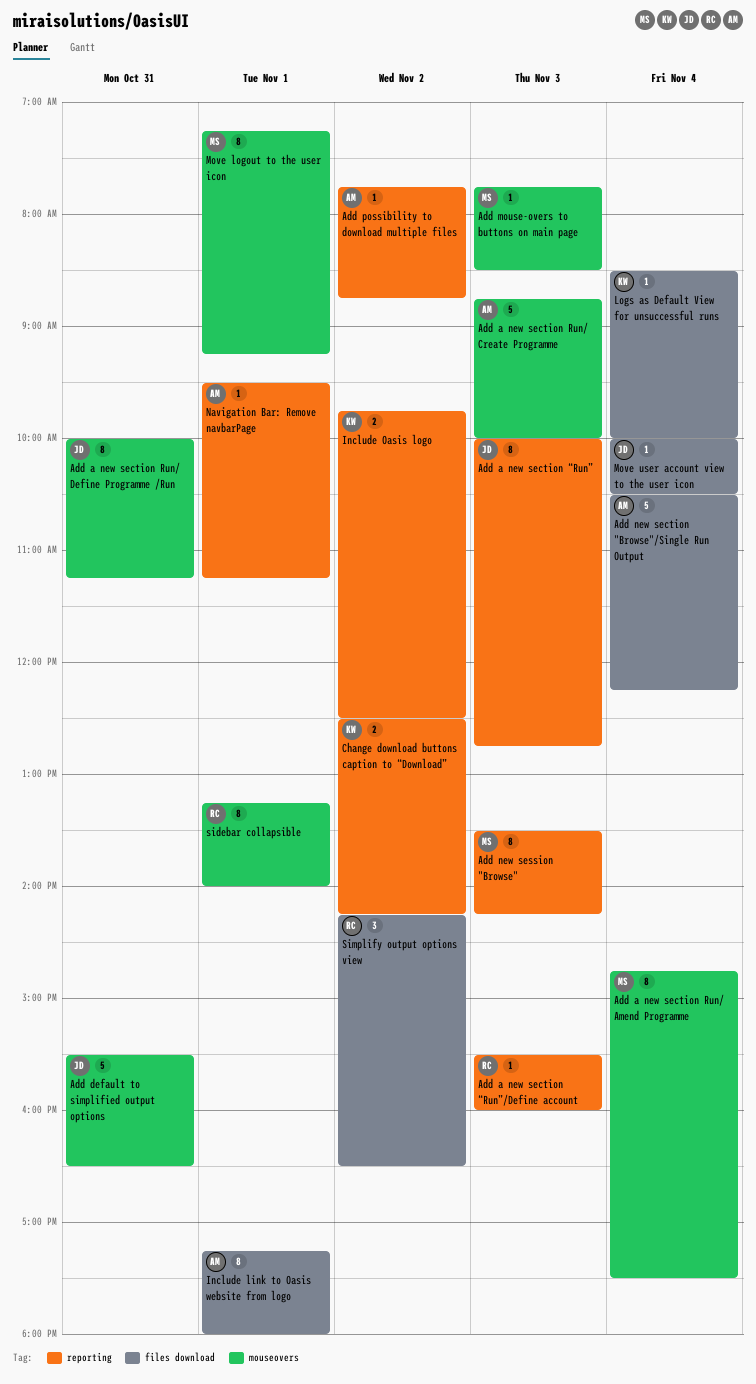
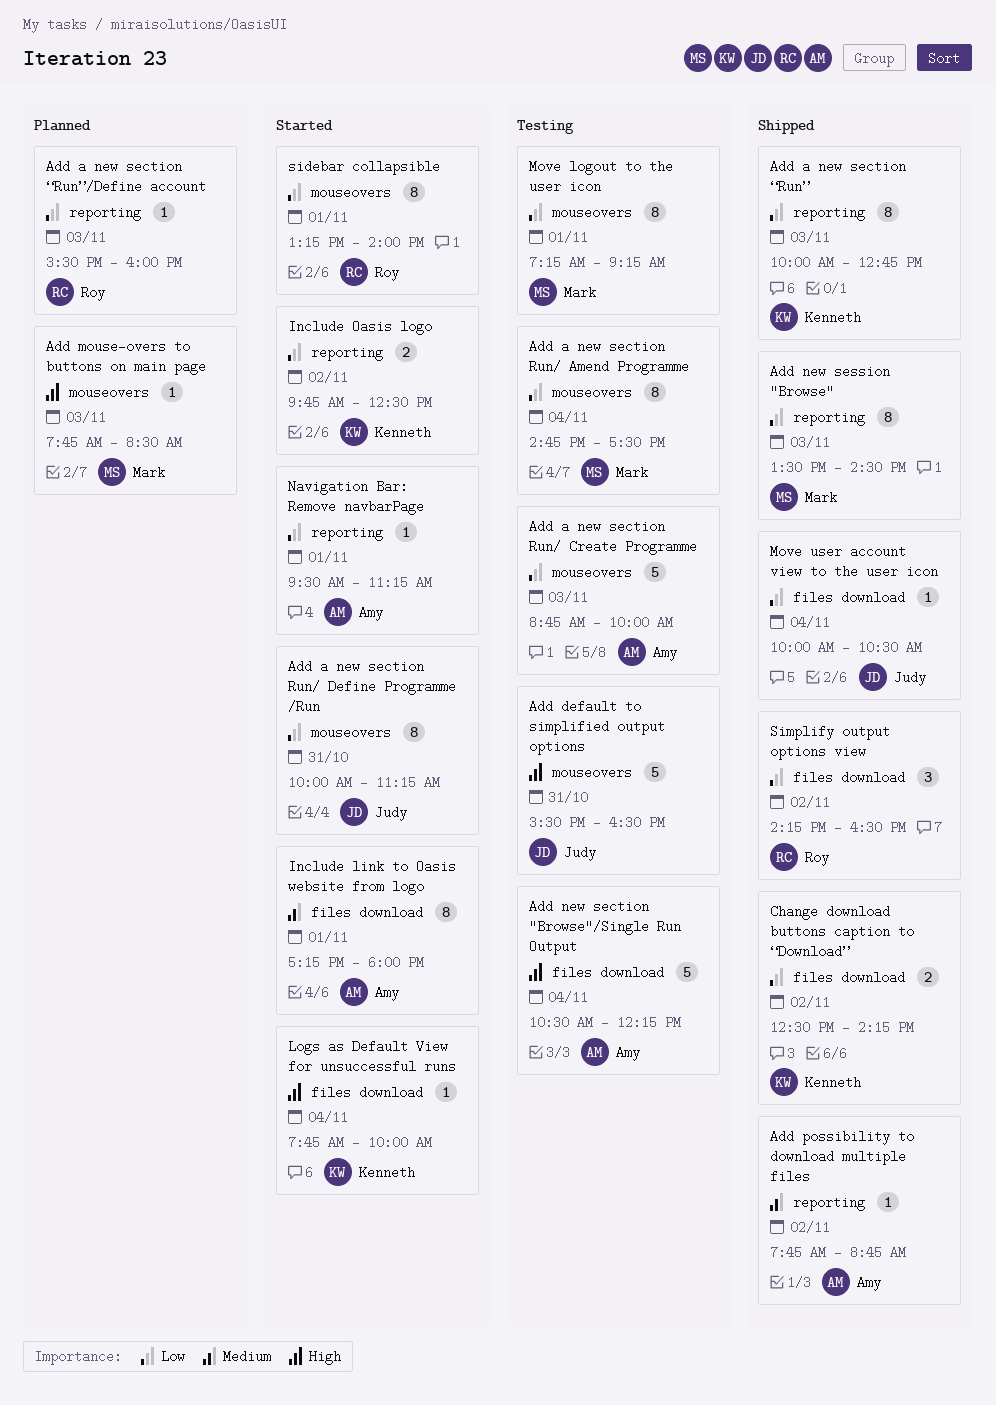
Add a new section “Run”, owner: Judy -> Kenneth
Add new session "Browse", ends: 14:15 -> 14:30
Change download buttons caption to “Download”, label: reporting -> files download
Logs as Default View for unsuccessful runs, begins: 08:30 -> 07:45

